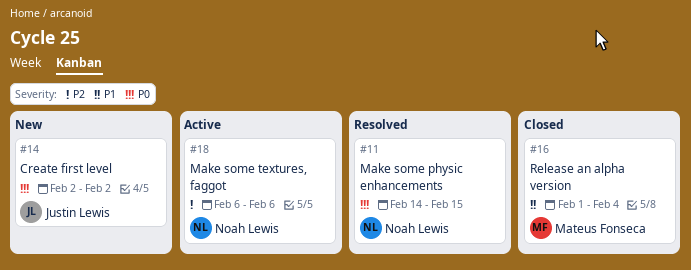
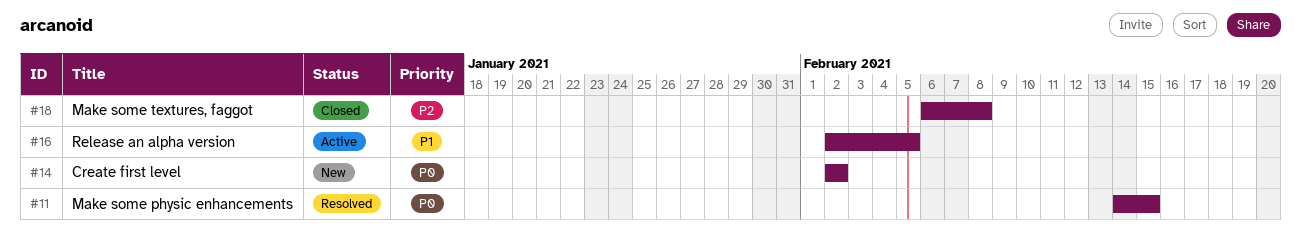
#16, status: Closed -> Active
#16, start: Feb 1 -> Feb 2
#16, due: Feb 4 -> Feb 5
#18, status: Active -> Closed
#18, due: Feb 6 -> Feb 8

